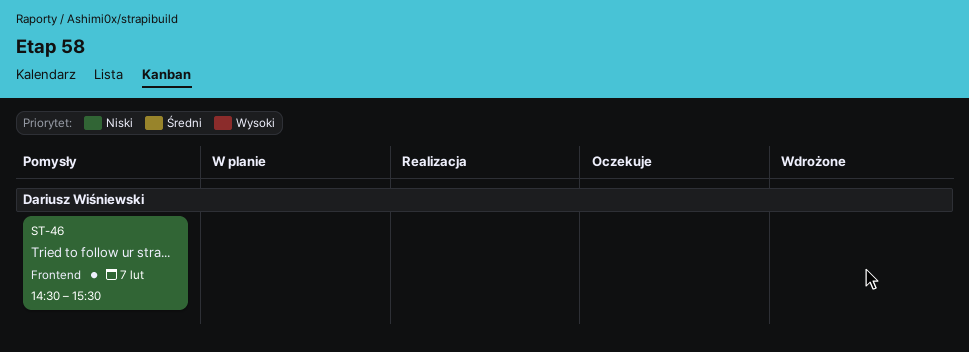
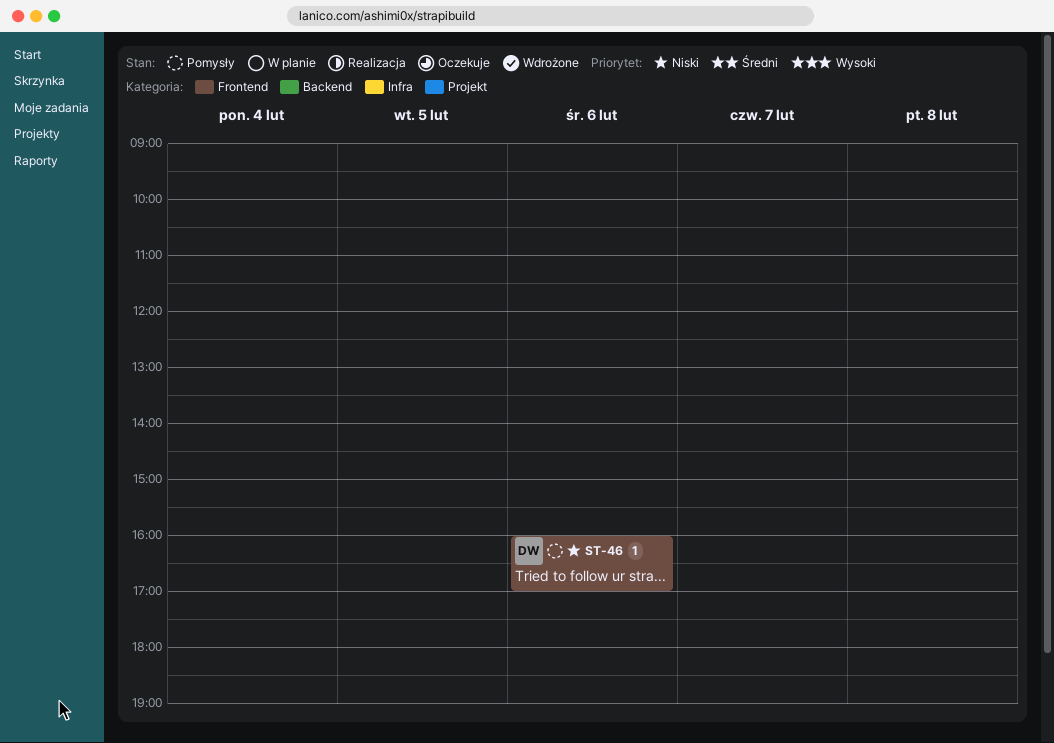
ST-46, day: Feb 7 -> Feb 6
ST-46, begins: 14:30 -> 16:00
ST-46, ends: 15:30 -> 17:00

